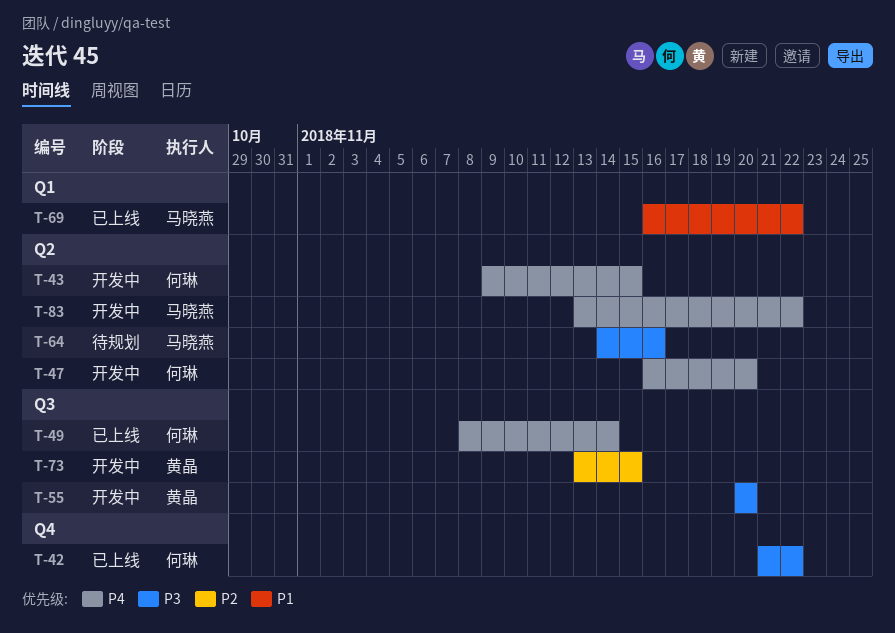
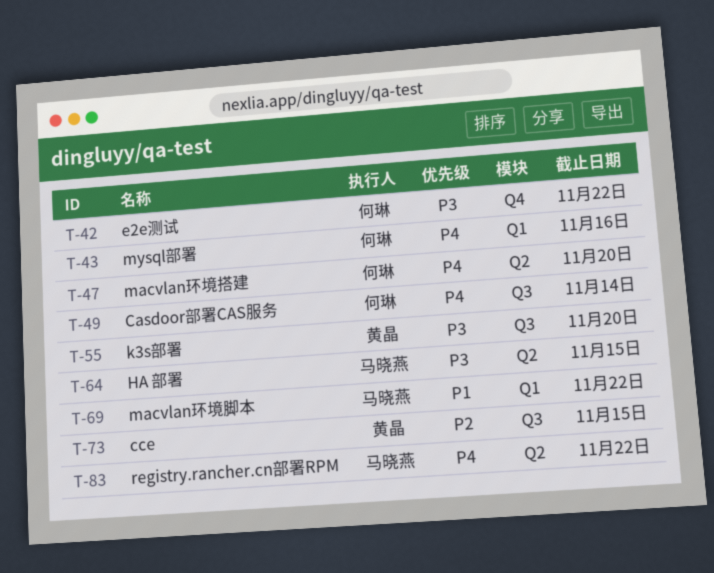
T-43, label: Q2 -> Q1
T-43, due: Nov 15 -> Nov 16
T-64, due: Nov 16 -> Nov 15

